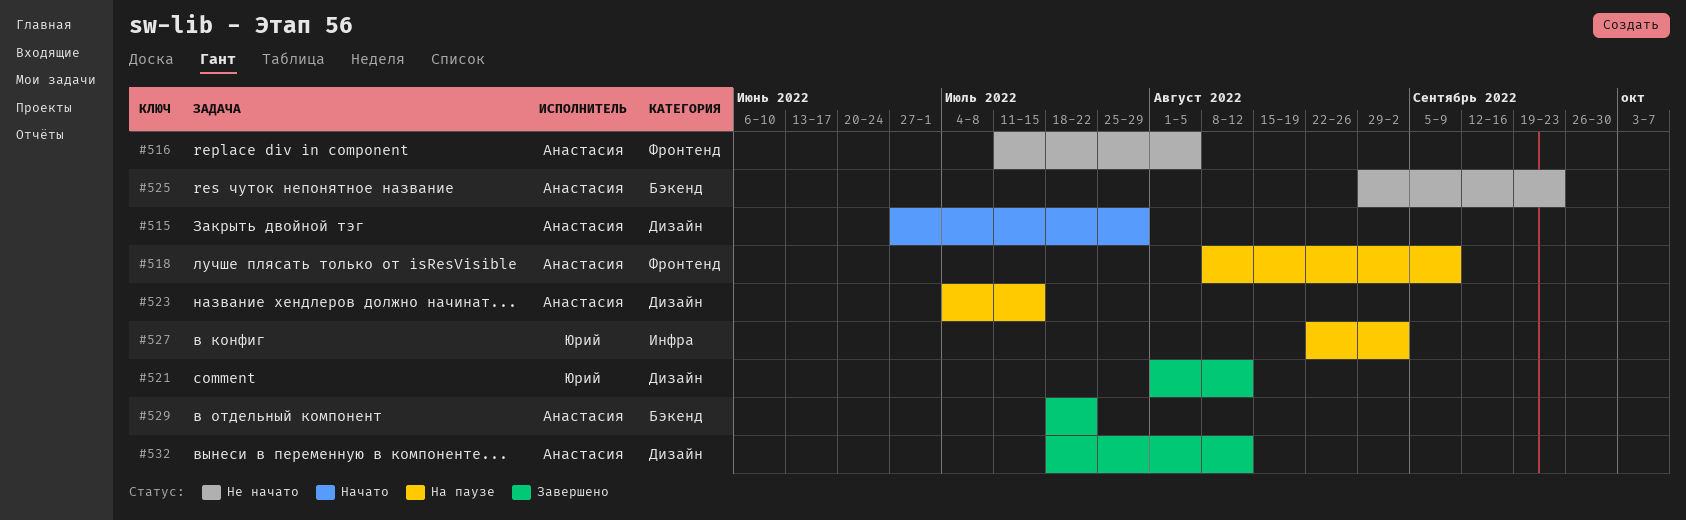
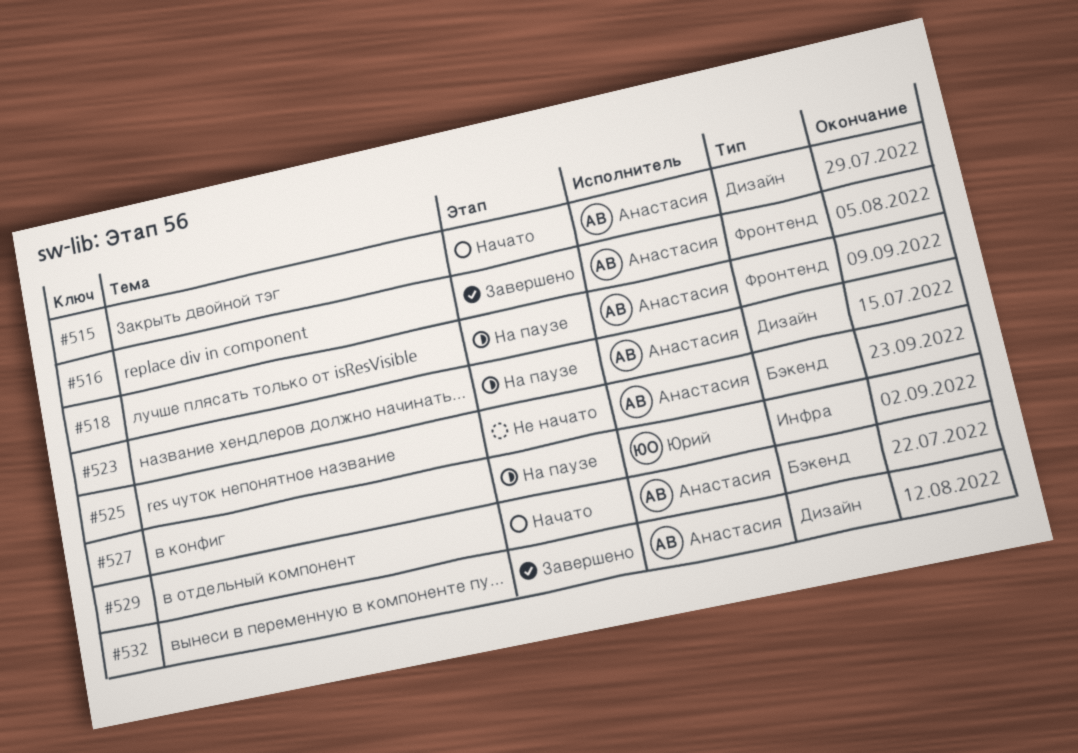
#516, status: Не начато -> Завершено
#521: present -> none
#529, status: Завершено -> Начато

